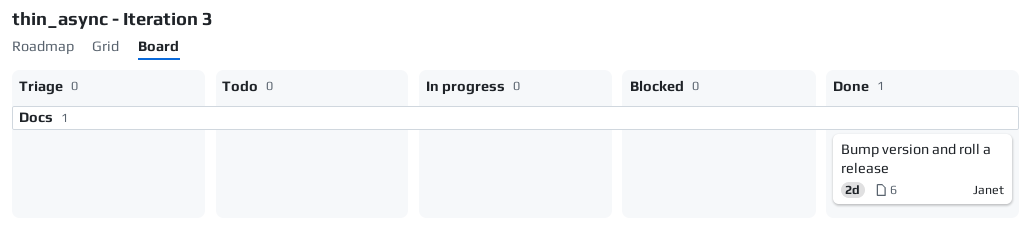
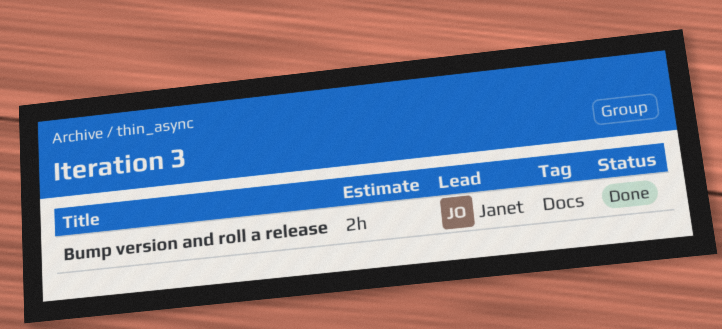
Bump version and roll a release, estimate: 2d -> 2h

